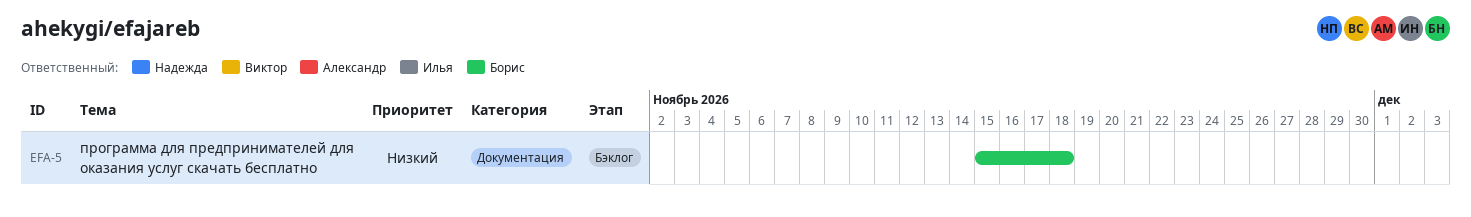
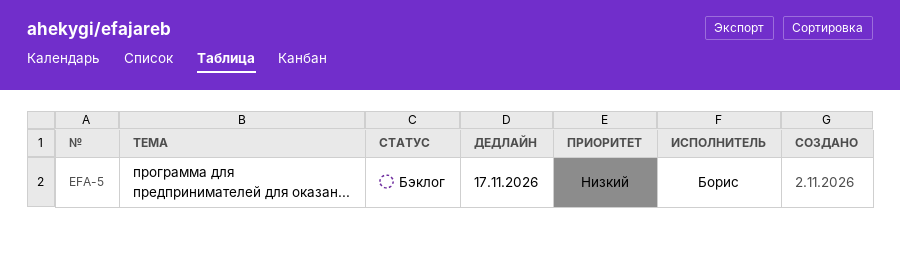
EFA-5, due: Nov 18 -> Nov 17

